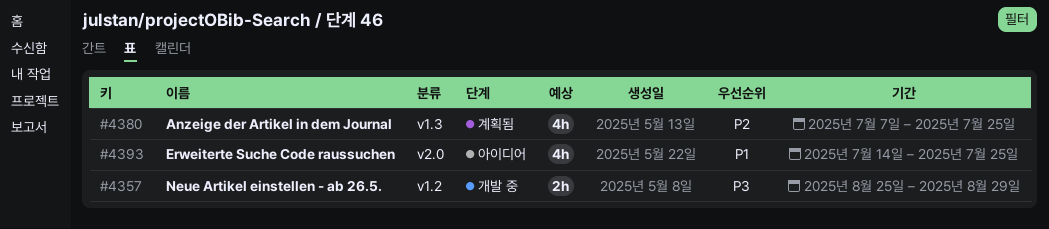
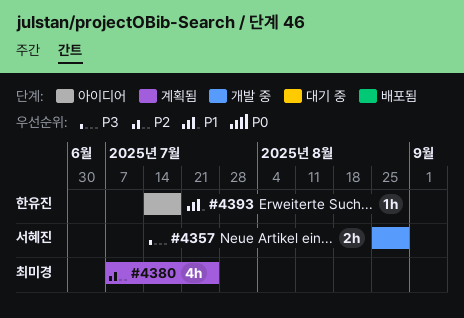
#4393, estimate: 4h -> 1h
#4393, due: Jul 25 -> Jul 18

